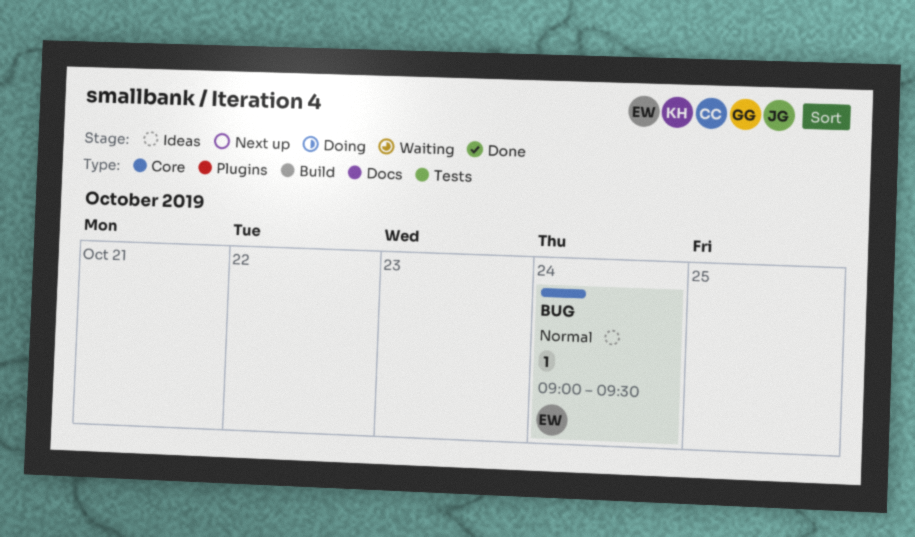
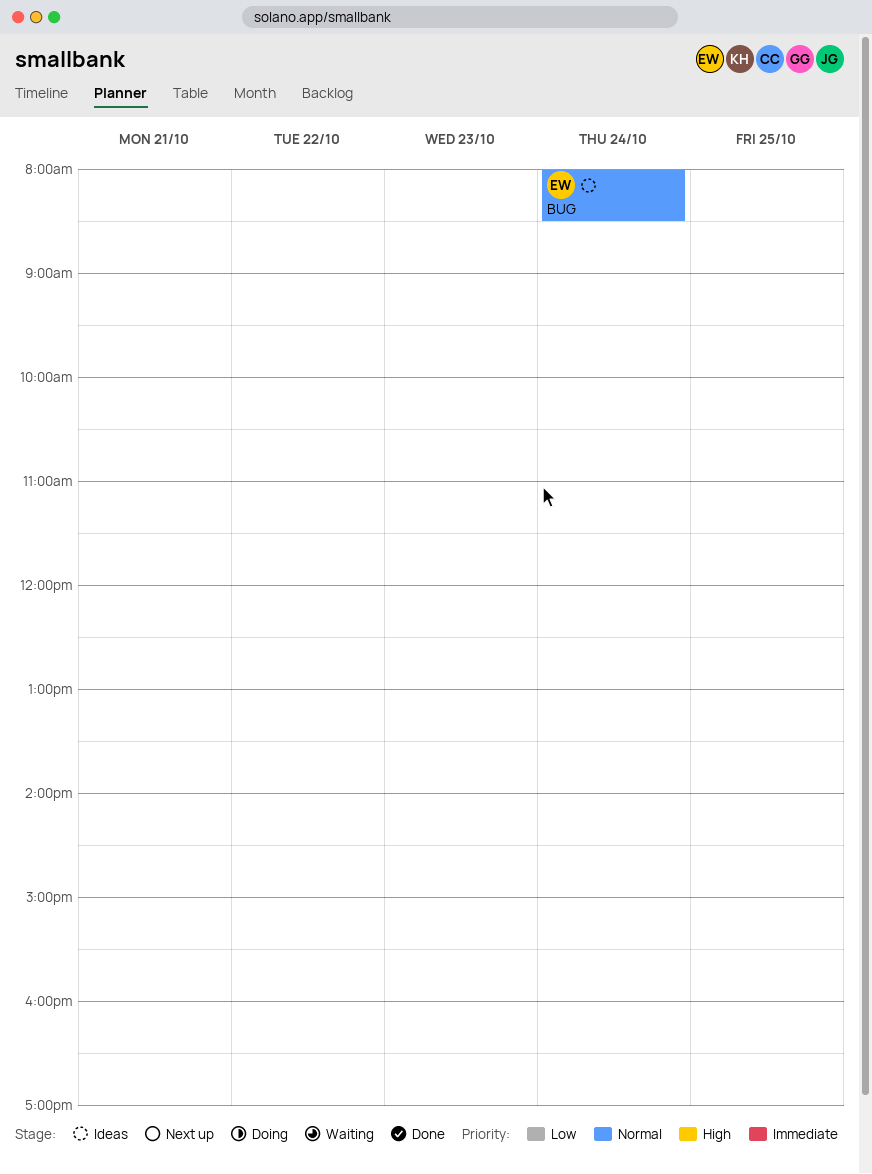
BUG, begins: 09:00 -> 08:00
BUG, ends: 09:30 -> 08:30

